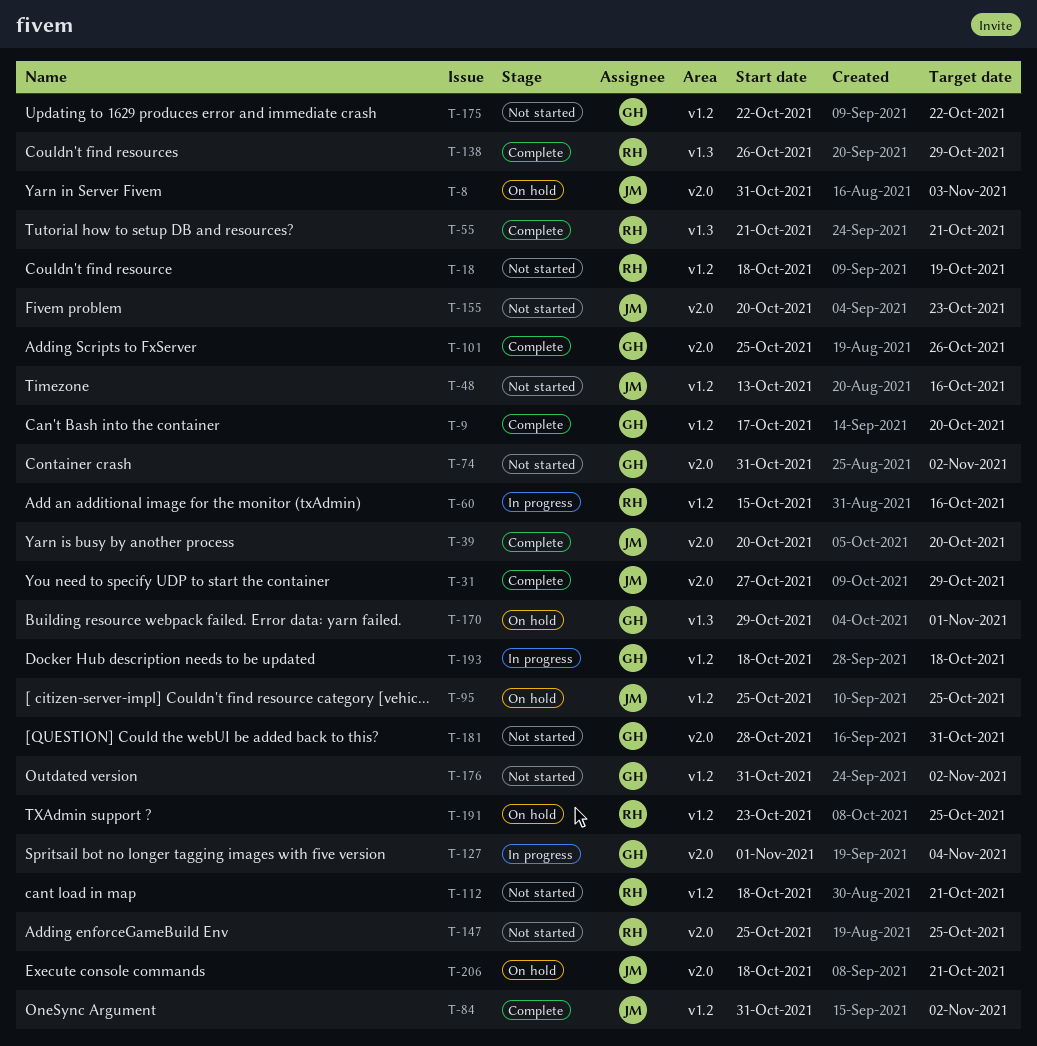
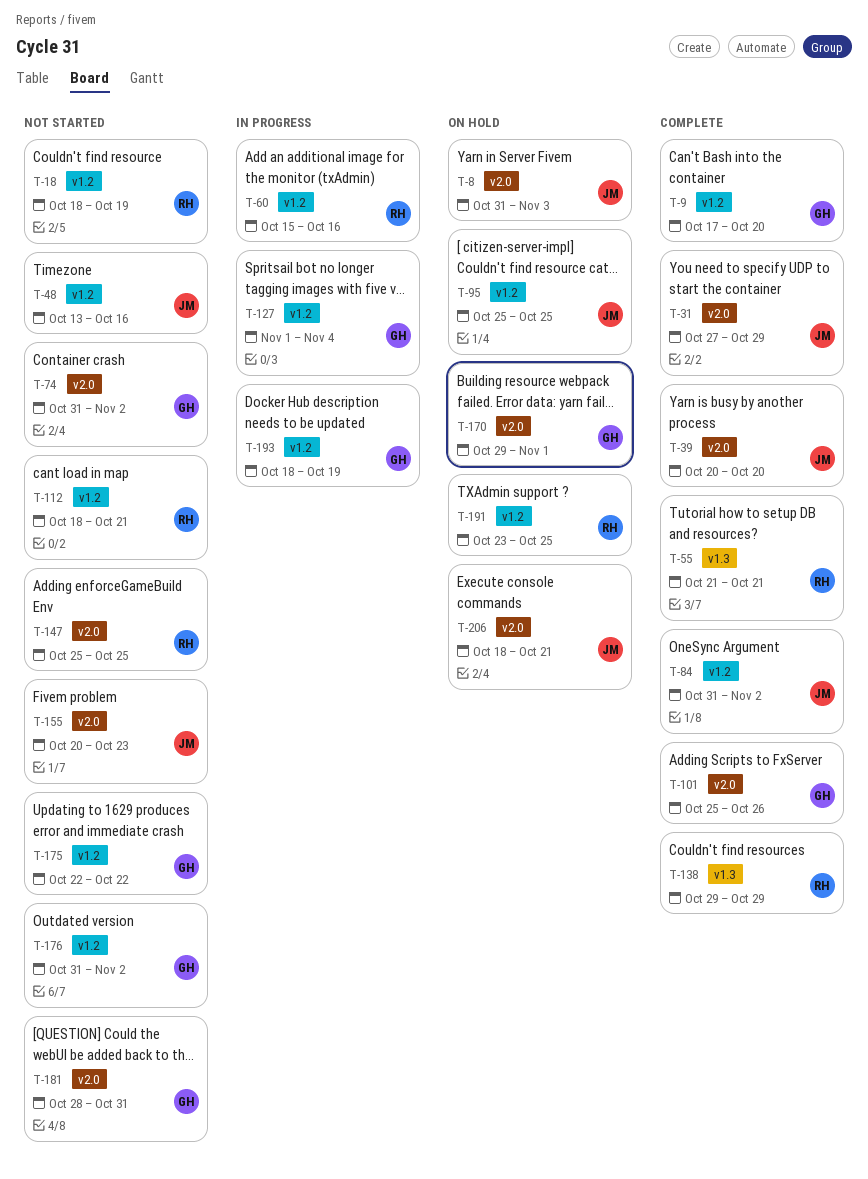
T-127, label: v2.0 -> v1.2
T-138, start: Oct 26 -> Oct 29
T-170, label: v1.3 -> v2.0
T-193, due: Oct 18 -> Oct 19

